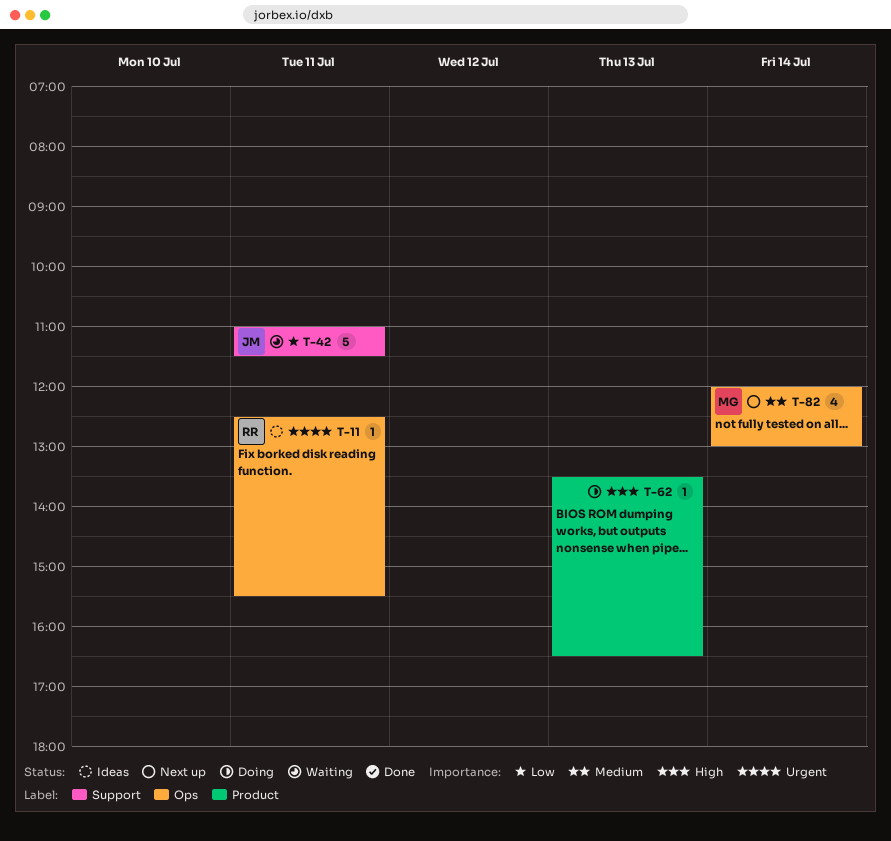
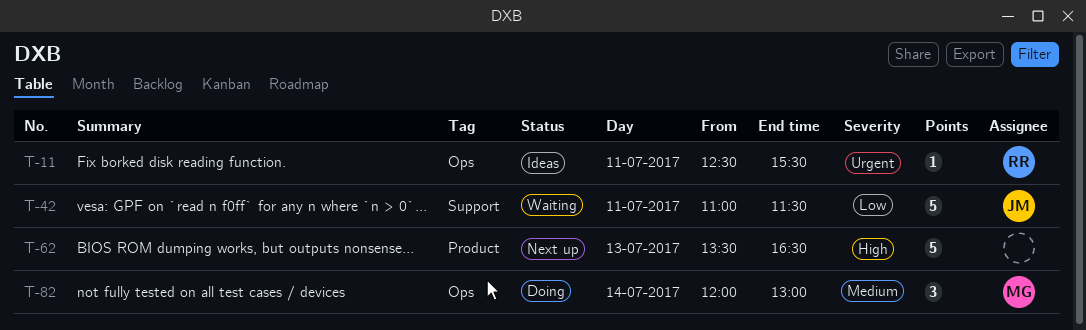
T-62, status: Doing -> Next up
T-62, estimate: 1 -> 5
T-82, status: Next up -> Doing
T-82, estimate: 4 -> 3

